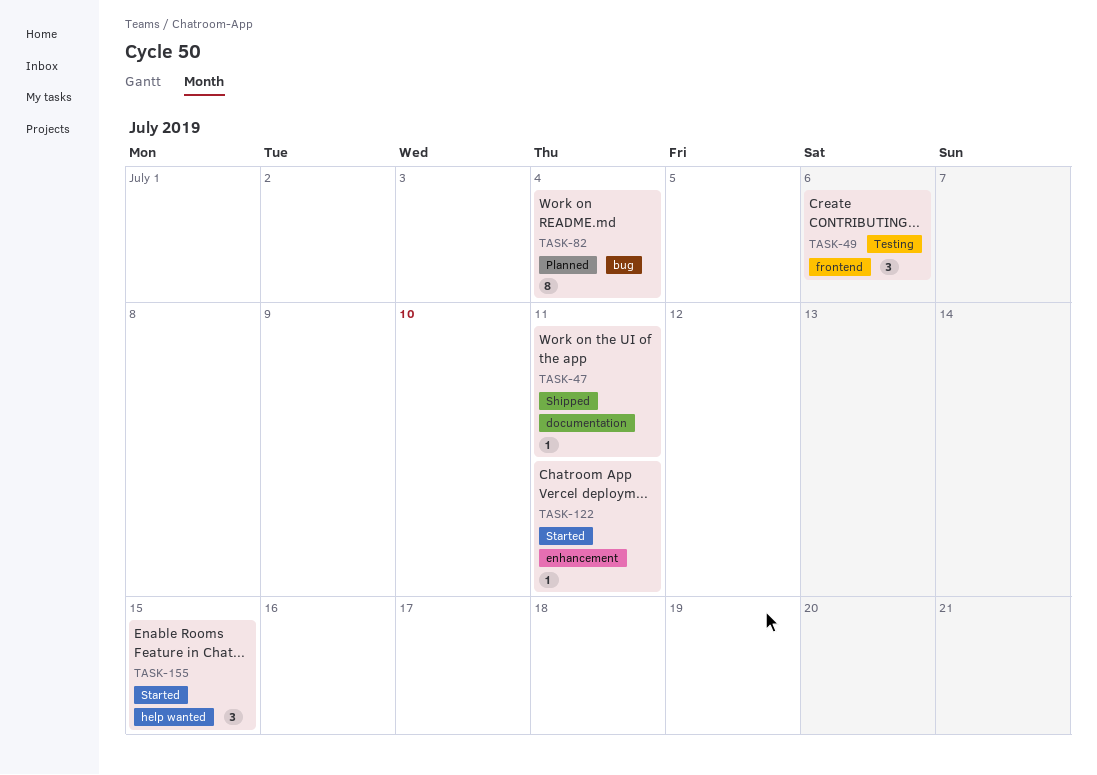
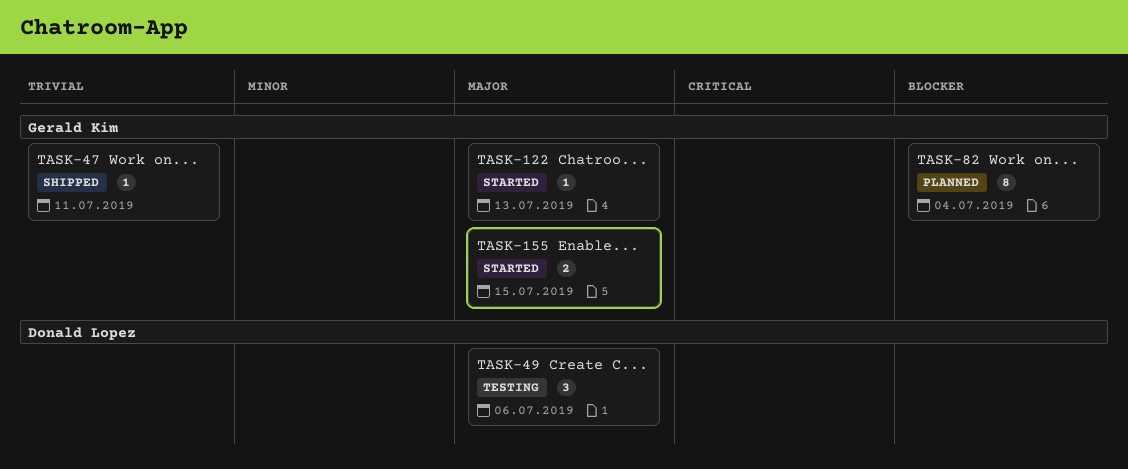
TASK-122, due: Jul 11 -> Jul 13
TASK-155, estimate: 3 -> 2

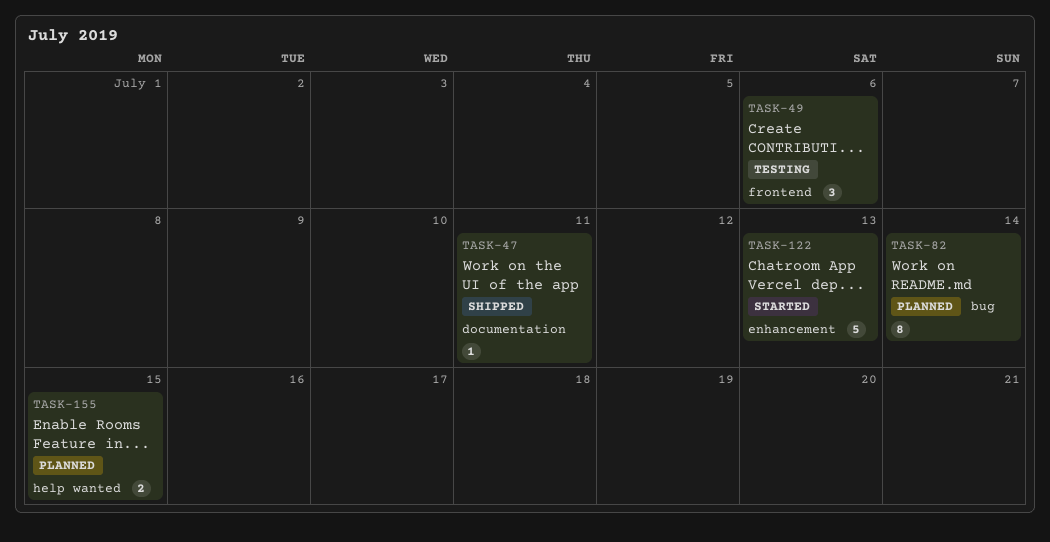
TASK-82, due: Jul 4 -> Jul 14
TASK-122, estimate: 1 -> 5
TASK-155, status: Started -> Planned

